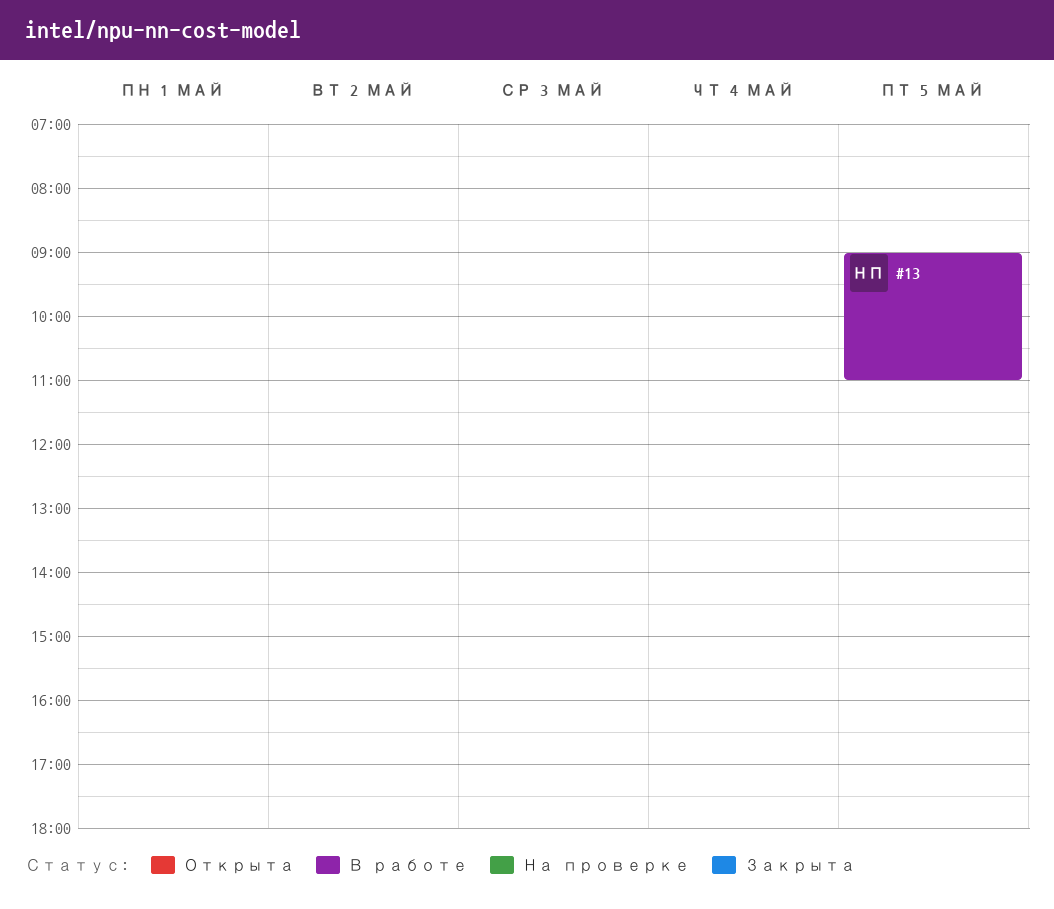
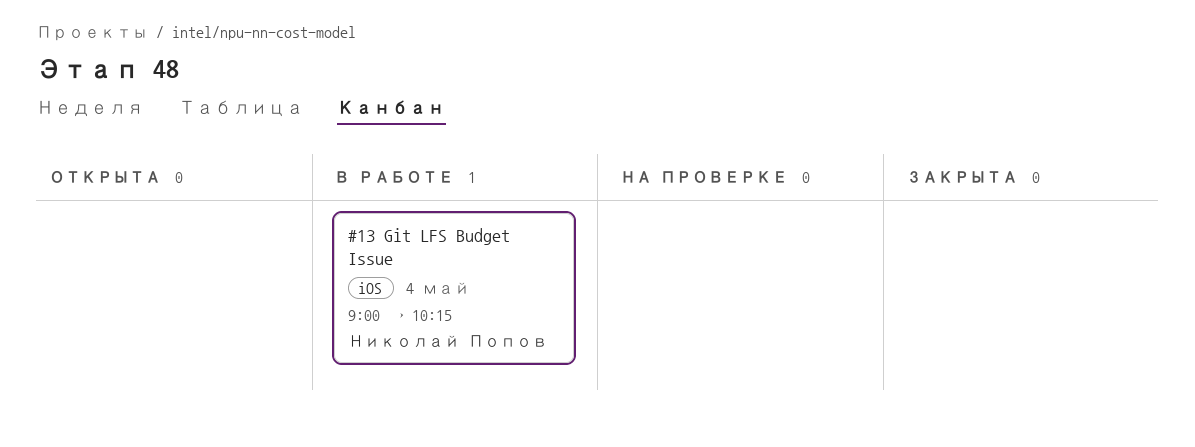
#13, day: May 5 -> May 4
#13, ends: 11:00 -> 10:15

